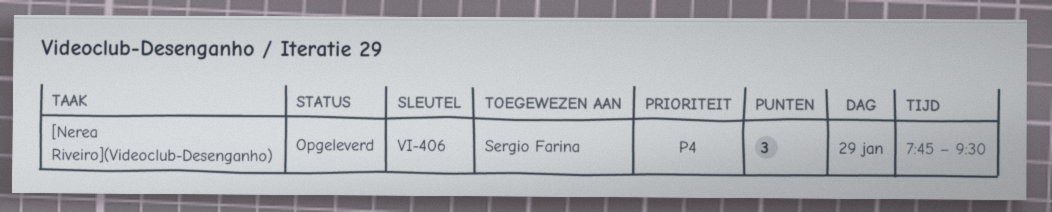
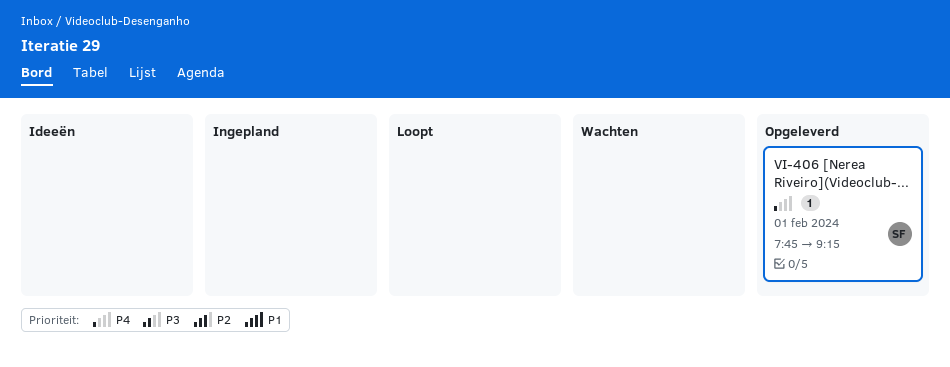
VI-406, estimate: 3 -> 1
VI-406, day: Jan 29 -> Feb 1
VI-406, ends: 09:30 -> 09:15

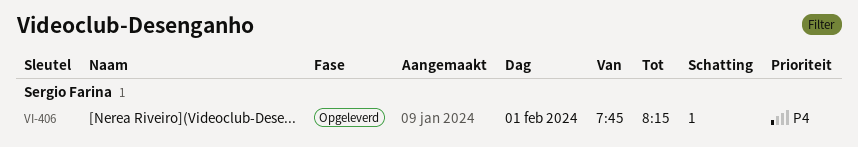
VI-406, ends: 09:15 -> 08:15

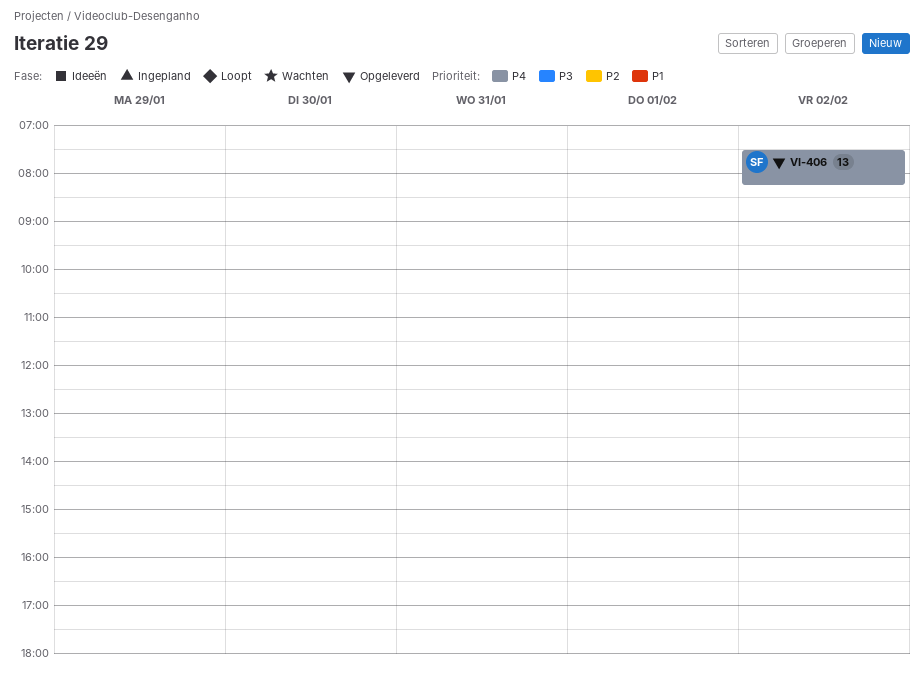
VI-406, estimate: 1 -> 13
VI-406, day: Feb 1 -> Feb 2
VI-406, begins: 07:45 -> 07:30

